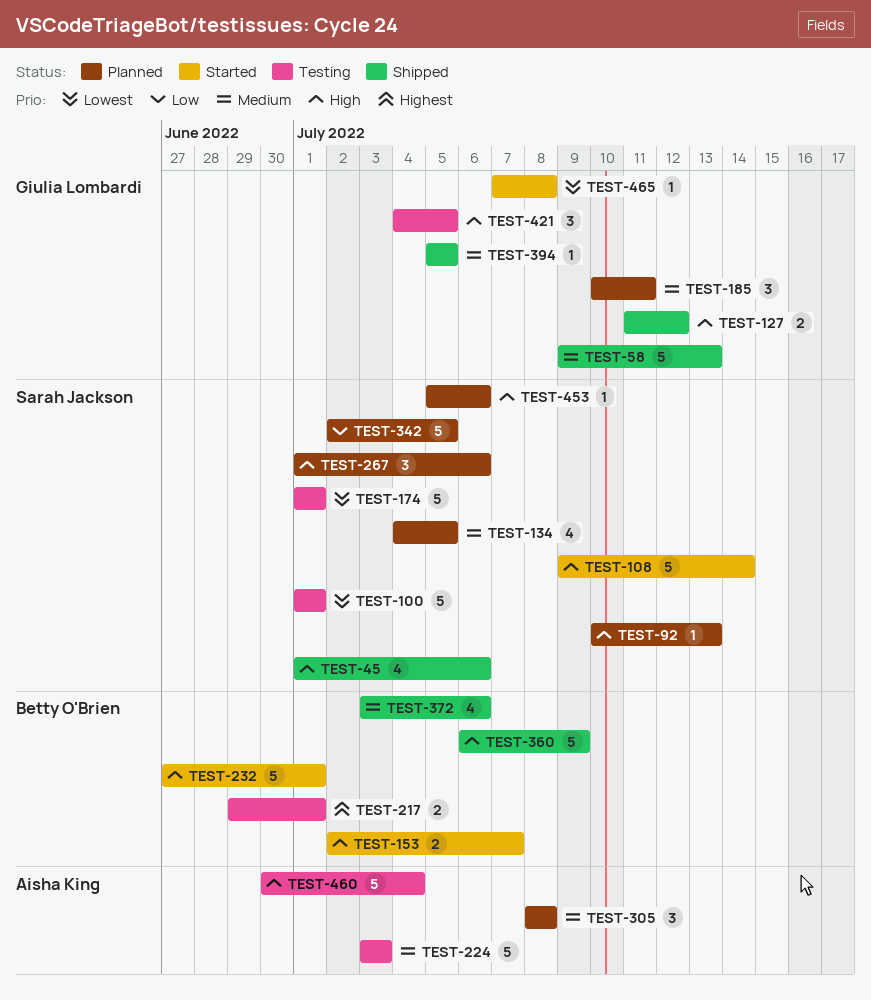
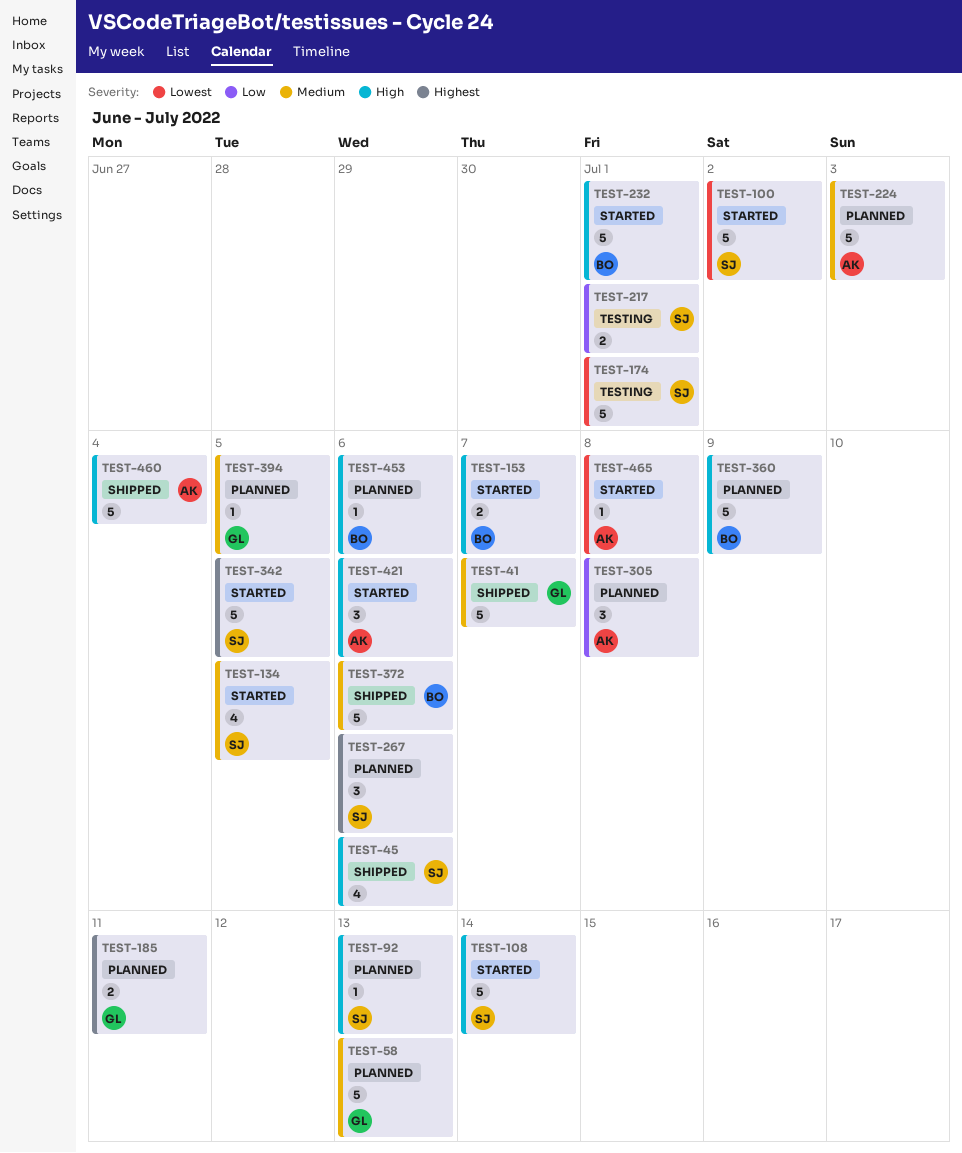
TEST-41: none -> present
TEST-58, status: Shipped -> Planned
TEST-100, status: Testing -> Started
TEST-100, due: Jul 1 -> Jul 2
TEST-127: present -> none
TEST-134, status: Planned -> Started
TEST-185, priority: Medium -> Highest
TEST-185, estimate: 3 -> 2
TEST-217, owner: Betty O'Brien -> Sarah Jackson
TEST-217, priority: Highest -> Low
TEST-224, status: Testing -> Planned
TEST-267, priority: High -> Highest
TEST-305, priority: Medium -> Low
TEST-342, status: Planned -> Started
TEST-342, priority: Low -> Highest
TEST-360, status: Shipped -> Planned
TEST-372, estimate: 4 -> 5
TEST-394, status: Shipped -> Planned
TEST-421, status: Testing -> Started
TEST-421, owner: Giulia Lombardi -> Aisha King
TEST-421, due: Jul 5 -> Jul 6
TEST-453, owner: Sarah Jackson -> Betty O'Brien
TEST-460, status: Testing -> Shipped
TEST-465, owner: Giulia Lombardi -> Aisha King

